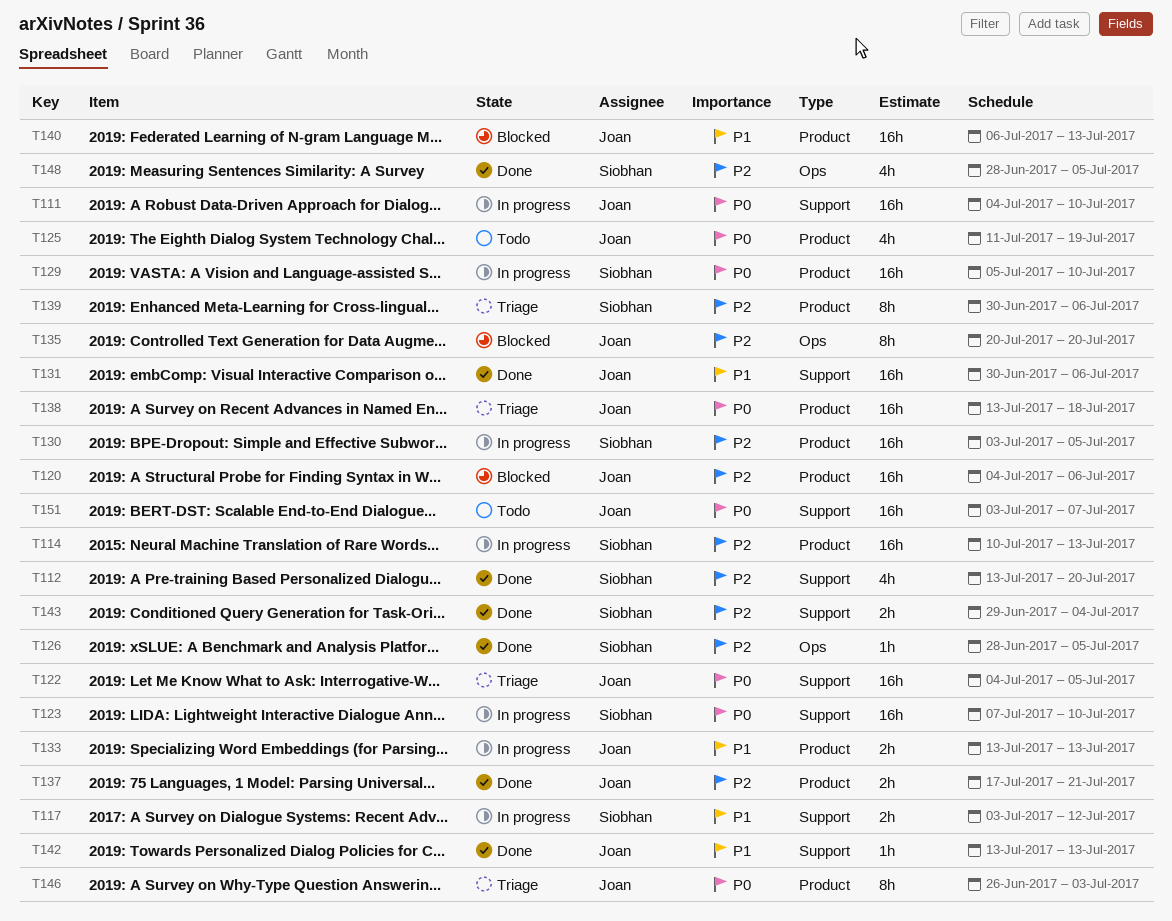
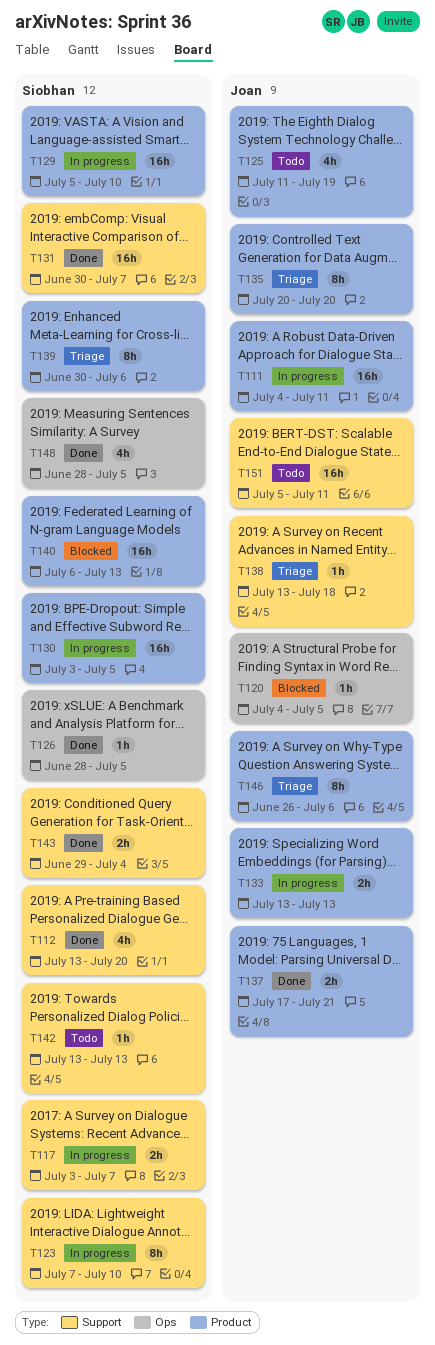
T111, label: Support -> Product
T111, due: Jul 10 -> Jul 11
T114: present -> none
T117, due: Jul 12 -> Jul 7
T120, label: Product -> Ops
T120, estimate: 16h -> 1h
T120, due: Jul 6 -> Jul 5
T122: present -> none
T123, estimate: 16h -> 8h
T131, owner: Joan -> Siobhan
T131, due: Jul 6 -> Jul 7
T135, status: Blocked -> Triage
T135, label: Ops -> Product
T138, label: Product -> Support
T138, estimate: 16h -> 1h
T140, owner: Joan -> Siobhan
T142, status: Done -> Todo
T142, owner: Joan -> Siobhan
T146, due: Jul 3 -> Jul 6
T151, start: Jul 3 -> Jul 5
T151, due: Jul 7 -> Jul 11

